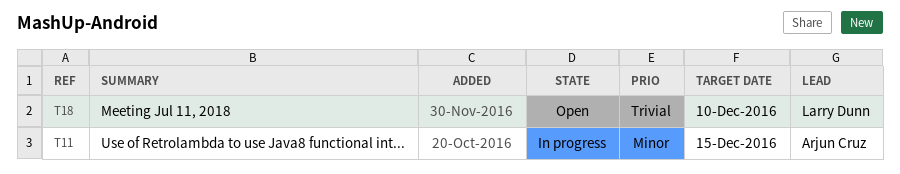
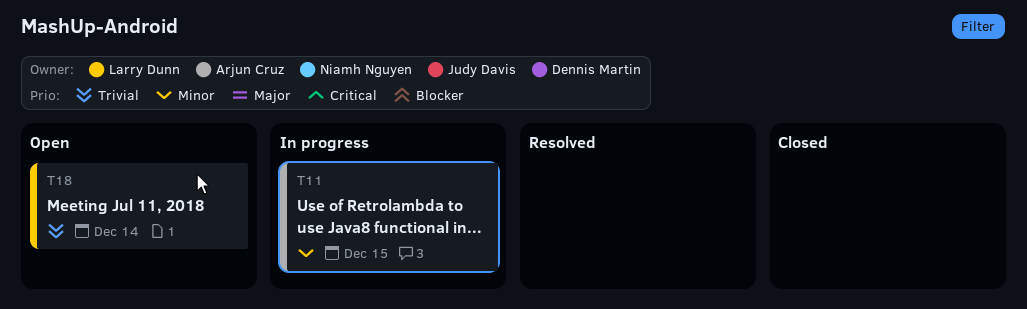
T18, due: Dec 10 -> Dec 14

